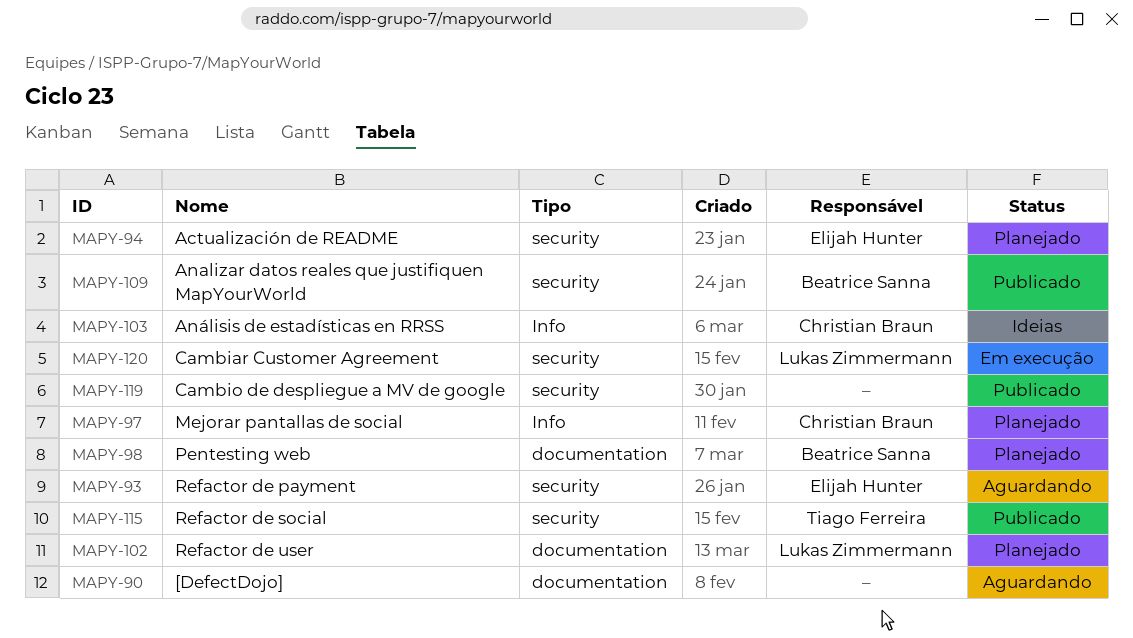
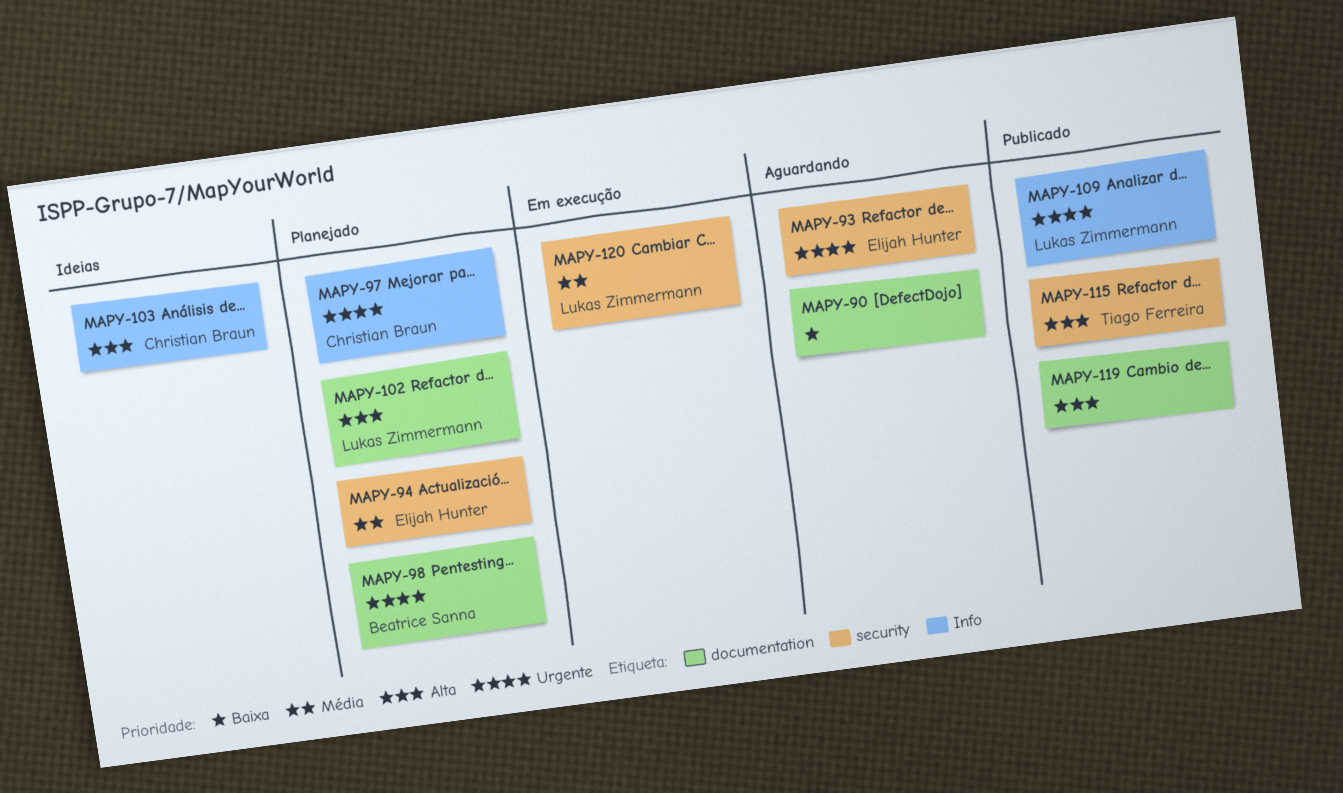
MAPY-109, owner: Beatrice Sanna -> Lukas Zimmermann
MAPY-109, label: security -> Info
MAPY-119, label: security -> documentation

